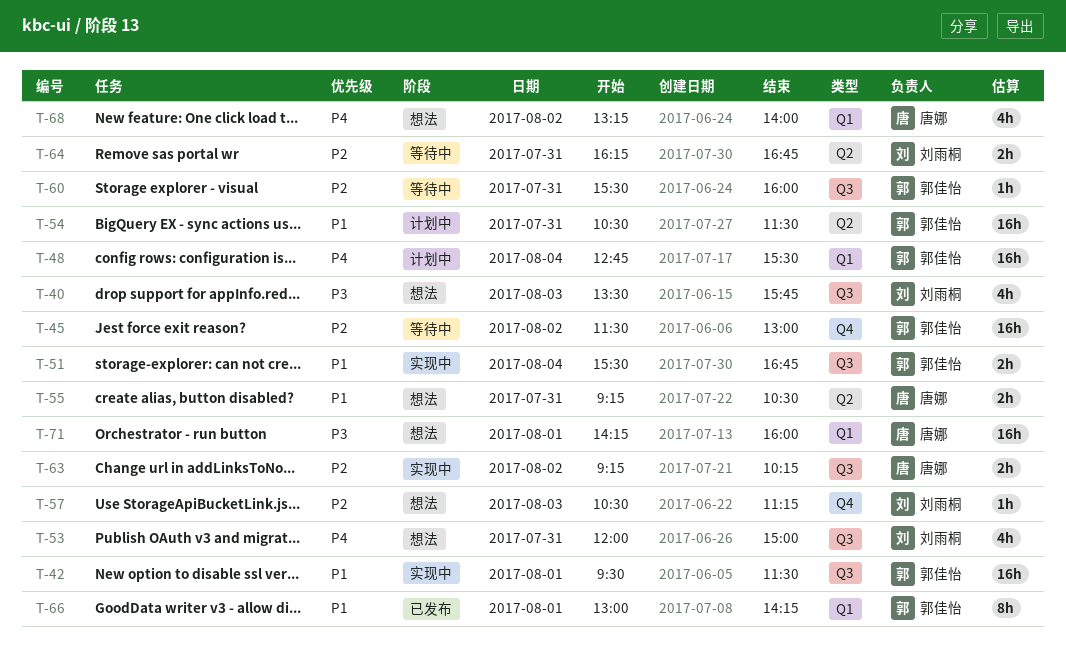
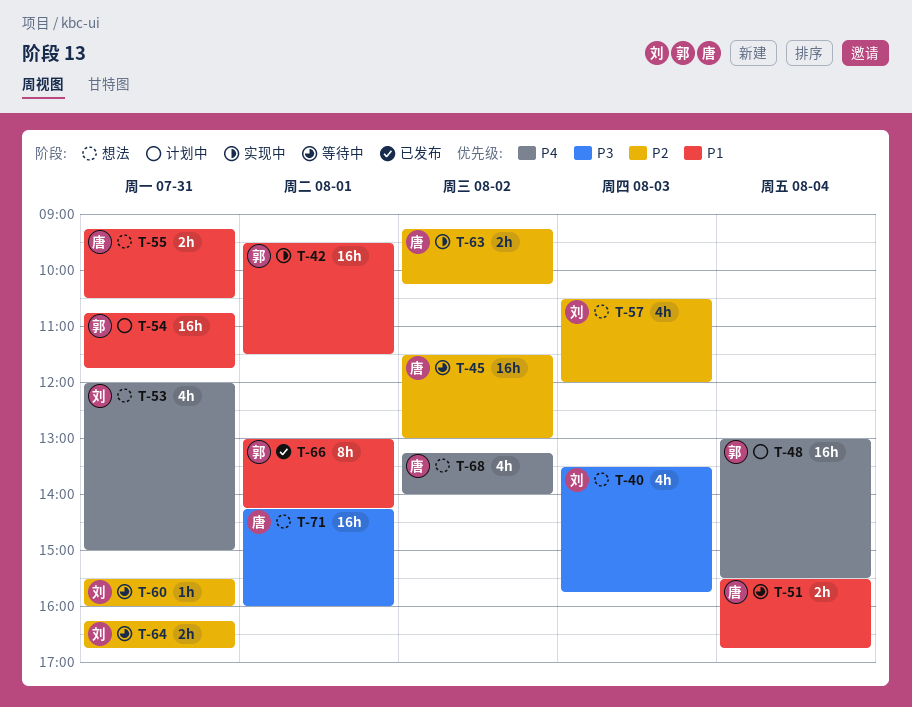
T-45, owner: 郭佳怡 -> 唐娜
T-48, begins: 12:45 -> 13:00
T-51, status: 实现中 -> 等待中
T-51, owner: 郭佳怡 -> 唐娜
T-54, begins: 10:30 -> 10:45
T-54, ends: 11:30 -> 11:45
T-57, estimate: 1h -> 4h
T-57, ends: 11:15 -> 12:00
T-60, owner: 郭佳怡 -> 刘雨桐

